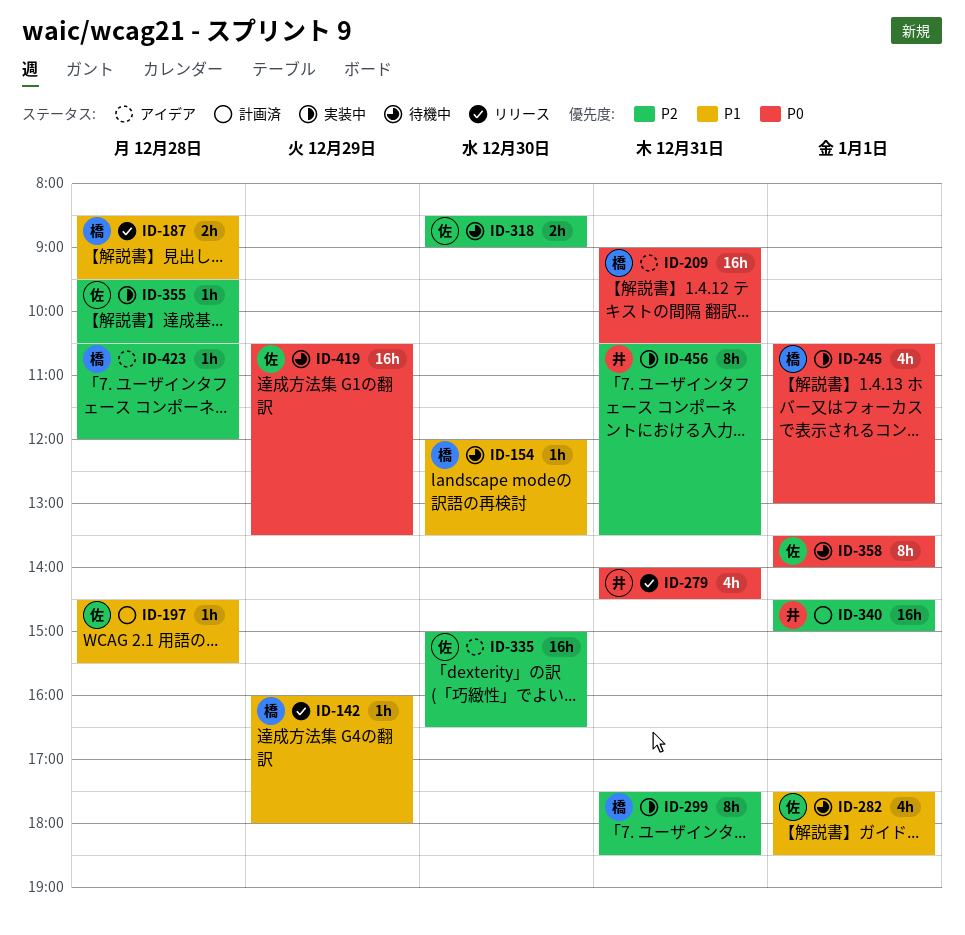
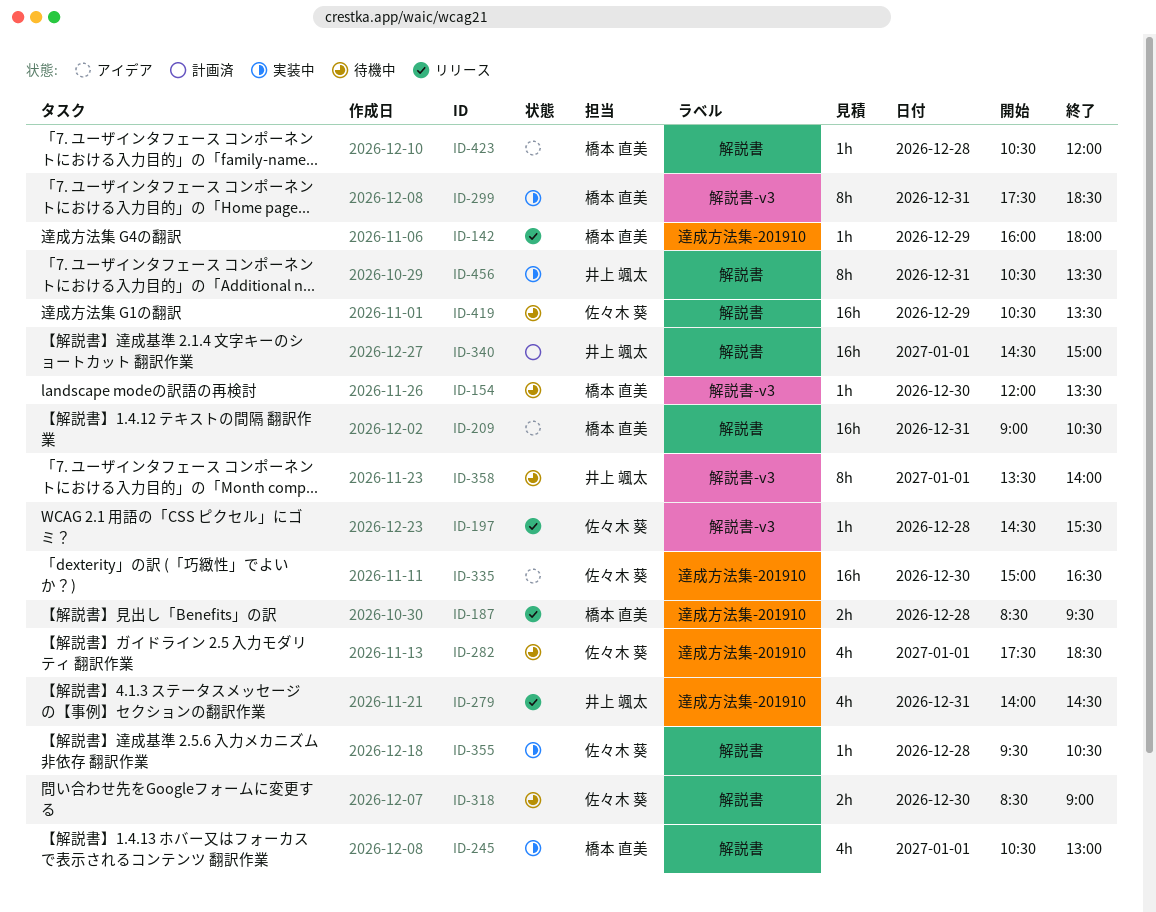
ID-197, status: 計画済 -> リリース
ID-358, owner: 佐々木 葵 -> 井上 颯太

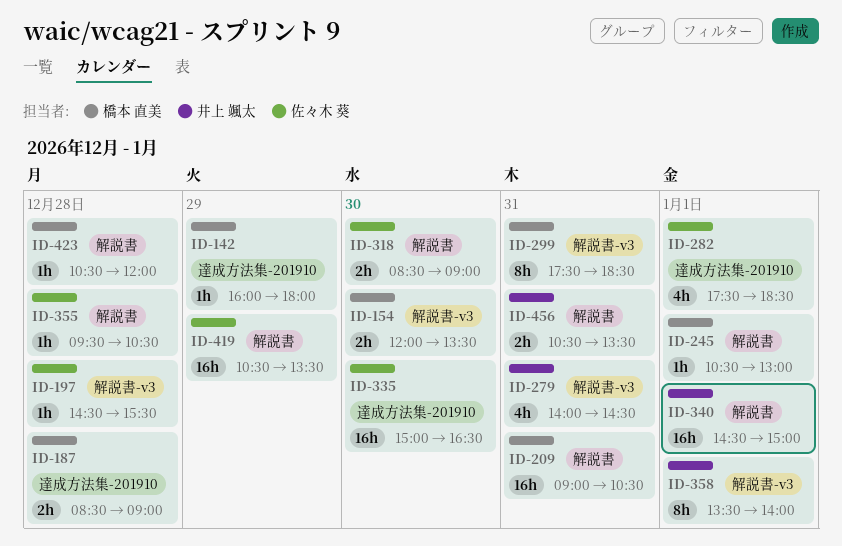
ID-154, estimate: 1h -> 2h
ID-187, ends: 09:30 -> 09:00
ID-245, estimate: 4h -> 1h
ID-279, label: 達成方法集-201910 -> 解説書-v3
ID-456, estimate: 8h -> 2h

